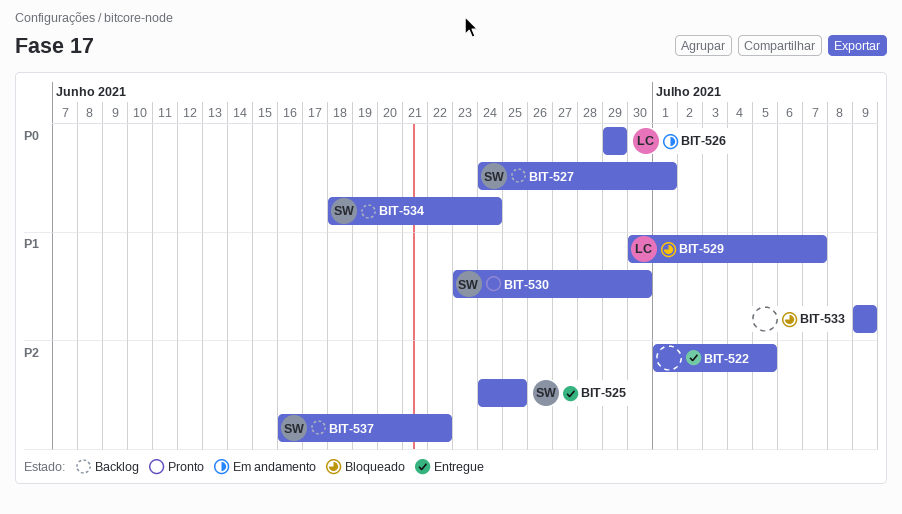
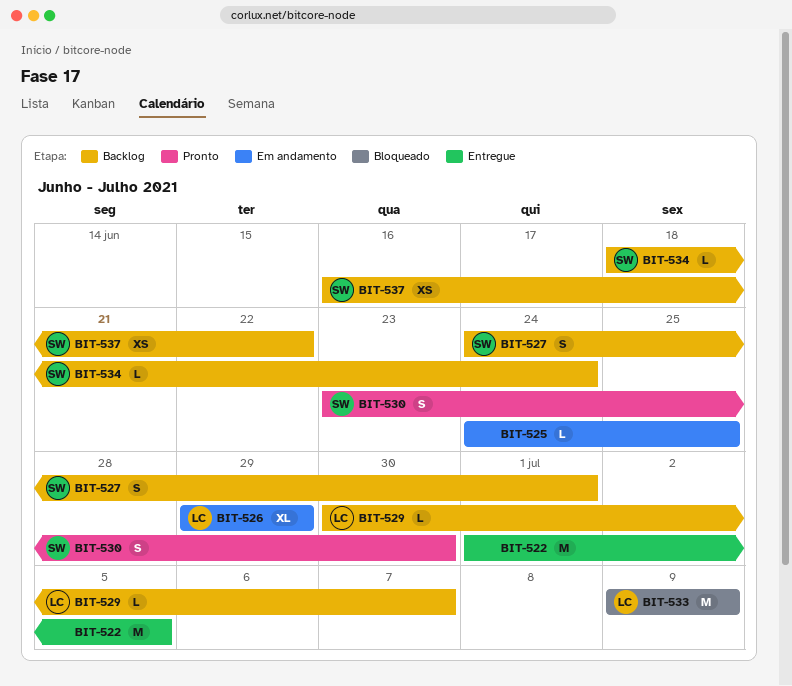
BIT-525, status: Entregue -> Em andamento
BIT-525, owner: SW -> none
BIT-529, status: Bloqueado -> Backlog
BIT-533, owner: none -> LC

